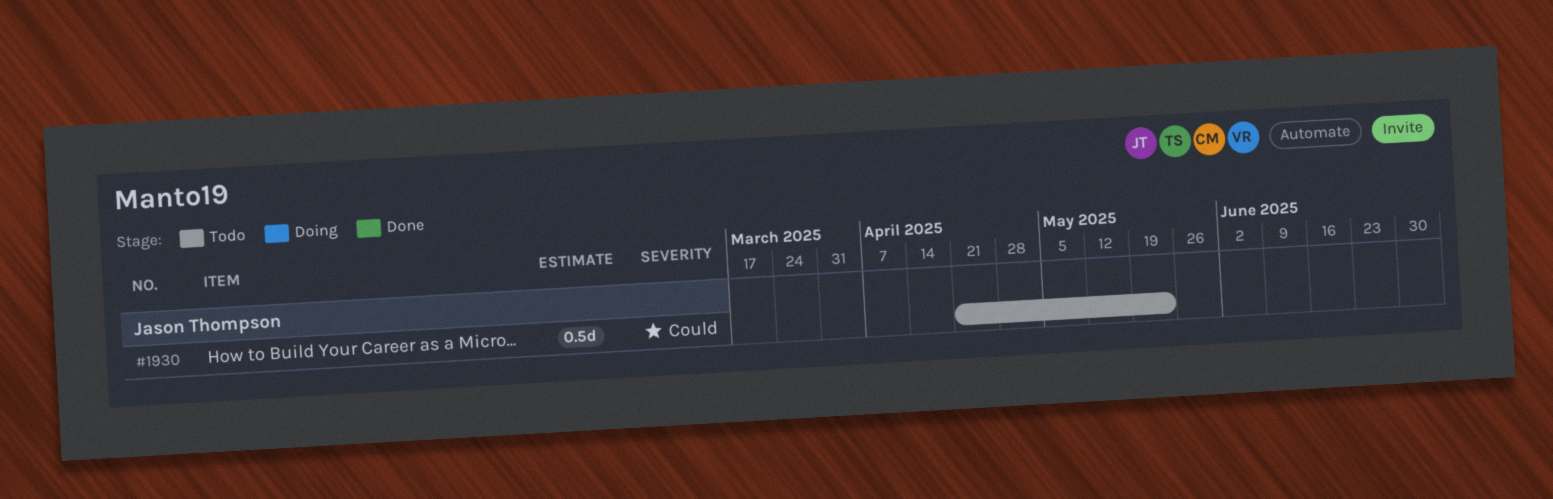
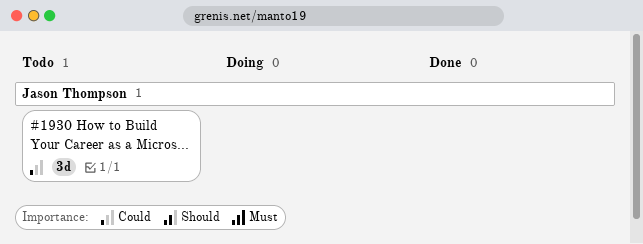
#1930, estimate: 0.5d -> 3d

